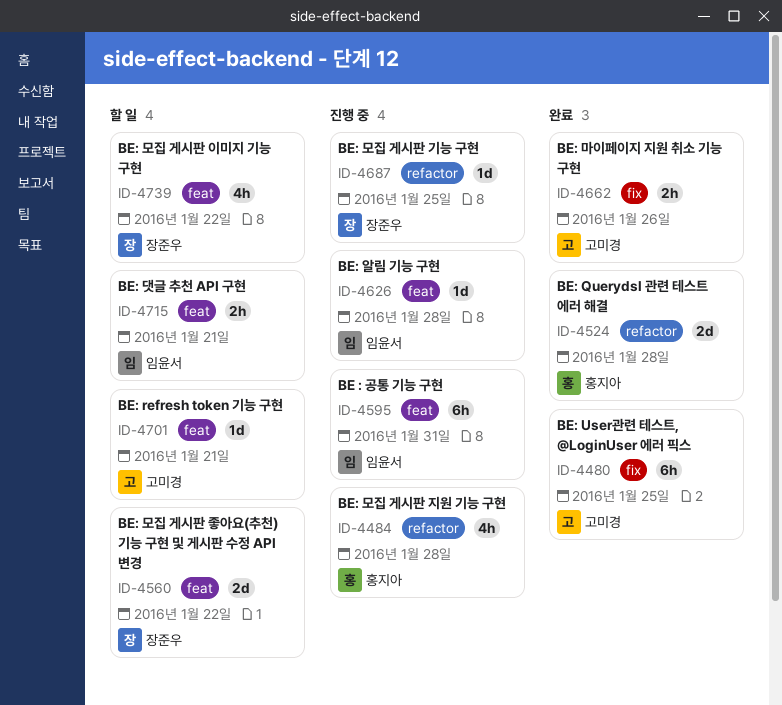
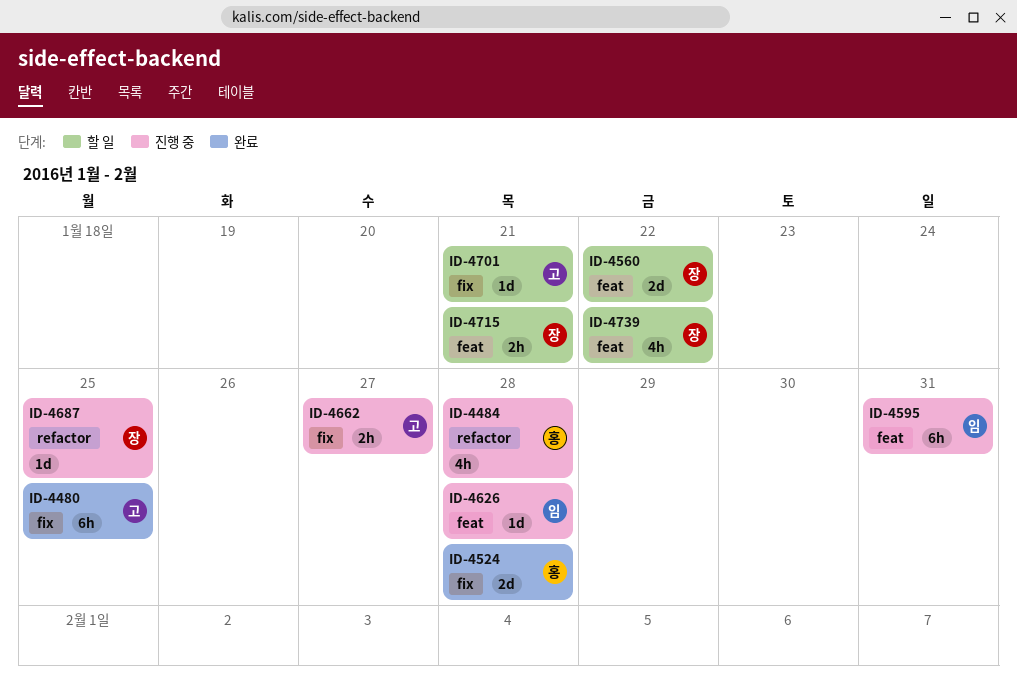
ID-4524, label: refactor -> fix
ID-4662, status: 완료 -> 진행 중
ID-4662, due: Jan 26 -> Jan 27
ID-4701, label: feat -> fix
ID-4715, owner: 임윤서 -> 장준우

